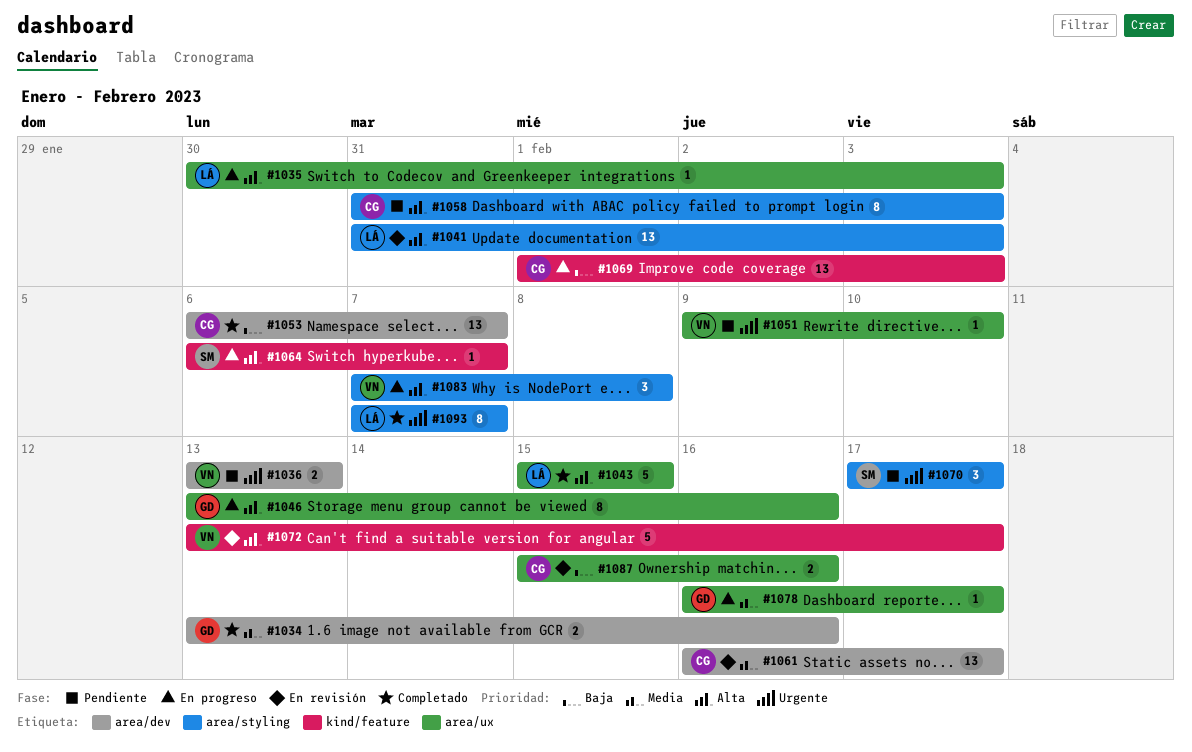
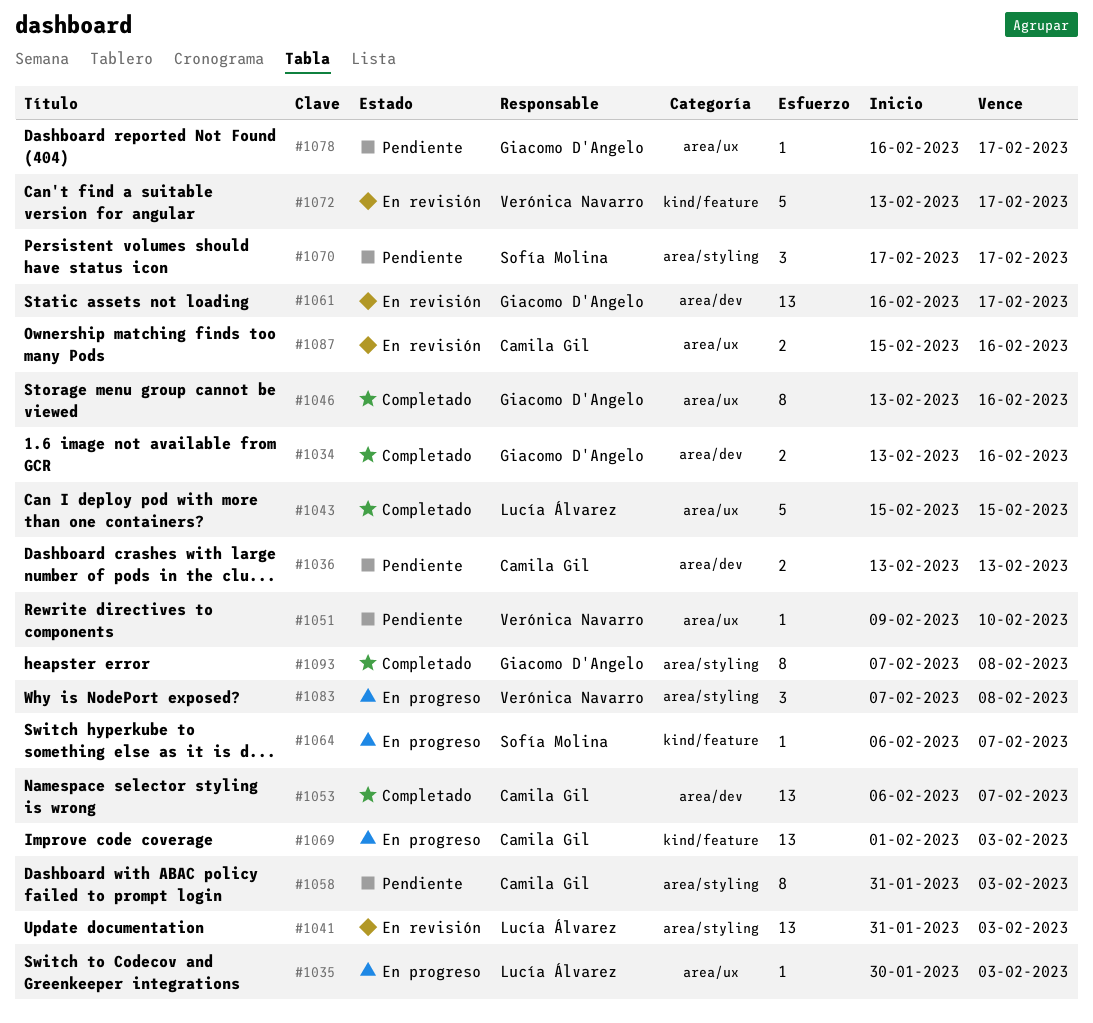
#1036, owner: Verónica Navarro -> Camila Gil
#1046, status: En progreso -> Completado
#1061, owner: Camila Gil -> Giacomo D'Angelo
#1078, status: En progreso -> Pendiente
#1093, owner: Lucía Álvarez -> Giacomo D'Angelo
#1093, due: Feb 7 -> Feb 8

